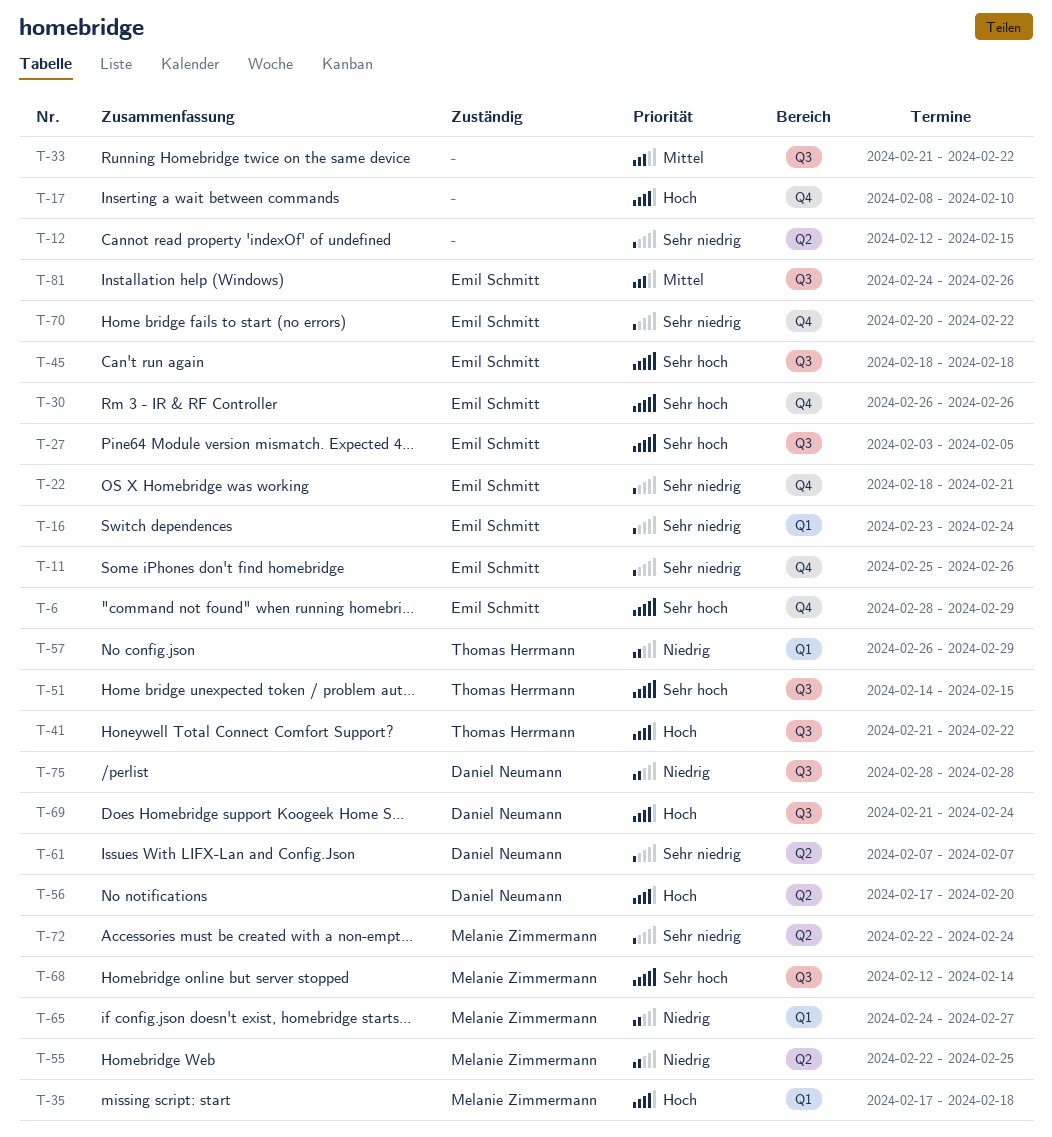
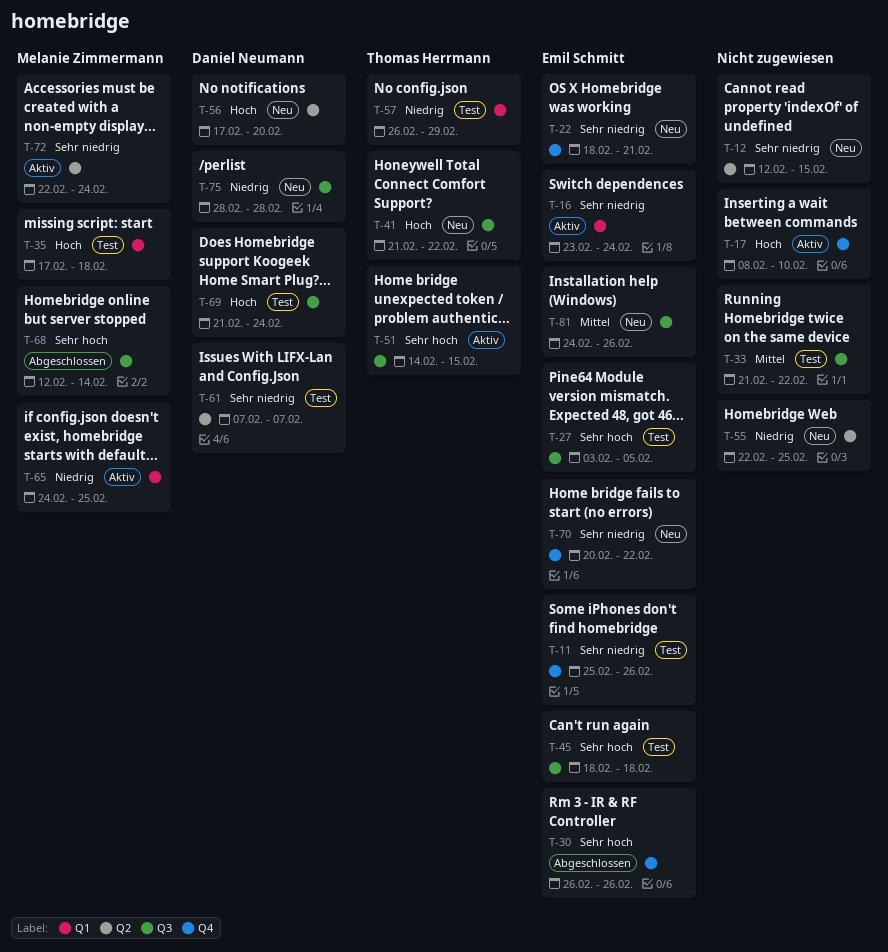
T-6: present -> none
T-55, owner: Melanie Zimmermann -> none
T-65, due: Feb 27 -> Feb 25

